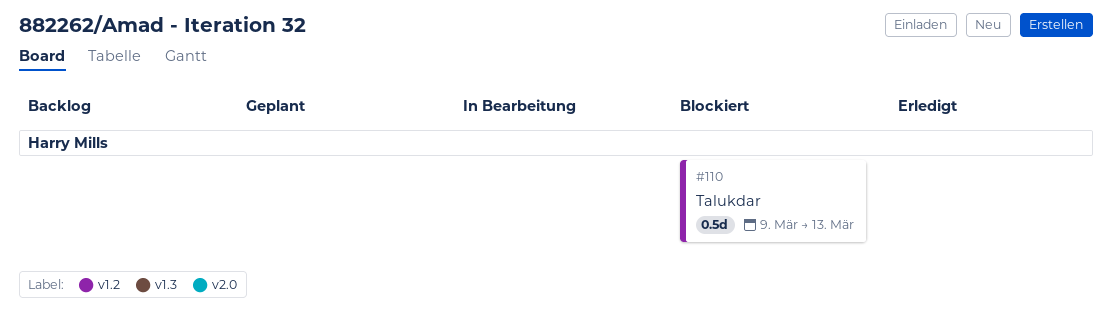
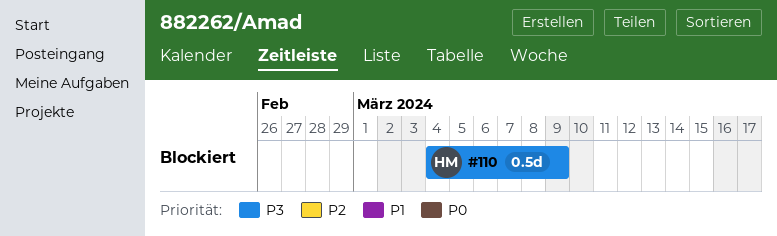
#110, start: Mar 9 -> Mar 4
#110, due: Mar 13 -> Mar 9

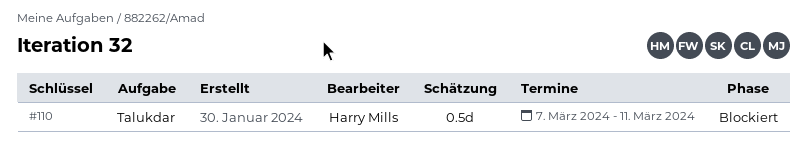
#110, start: Mar 4 -> Mar 7
#110, due: Mar 9 -> Mar 11

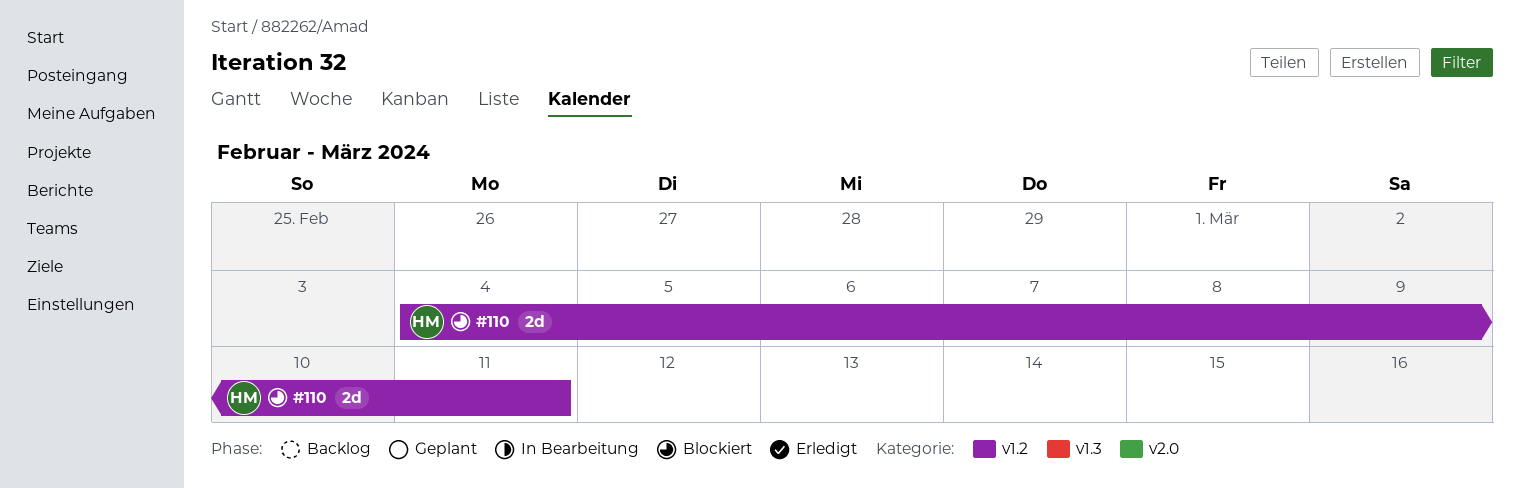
#110, estimate: 0.5d -> 2d
#110, start: Mar 7 -> Mar 4

